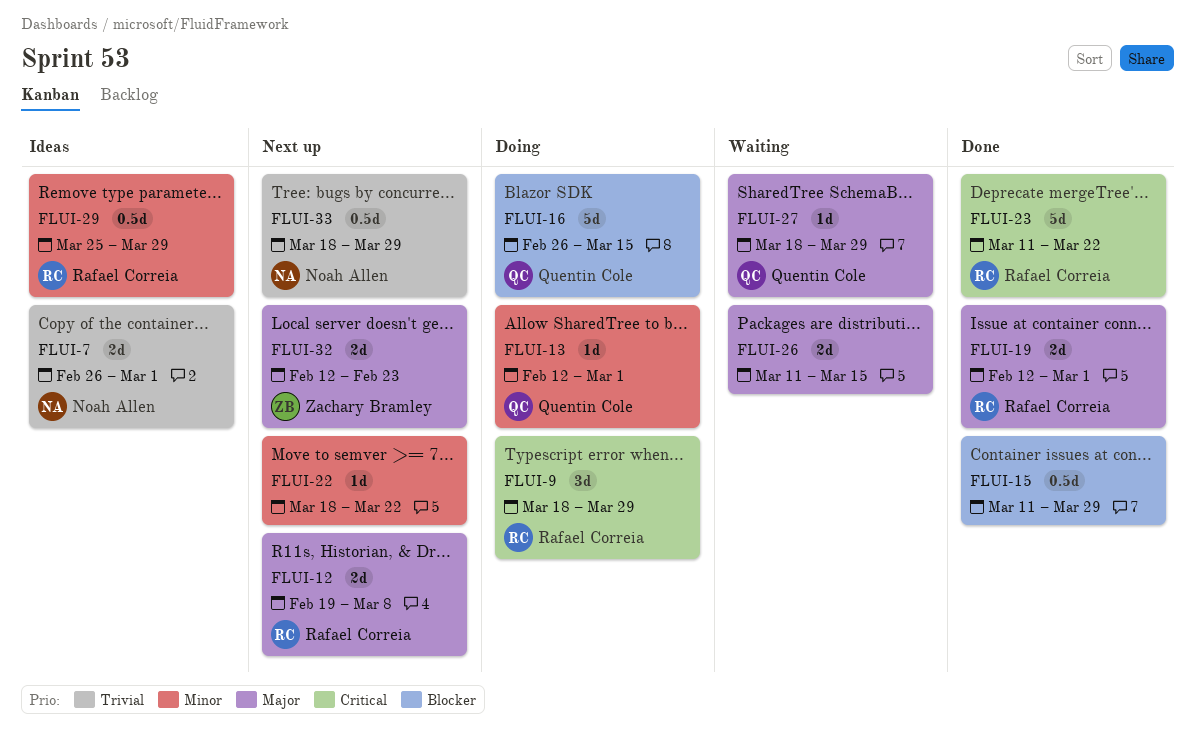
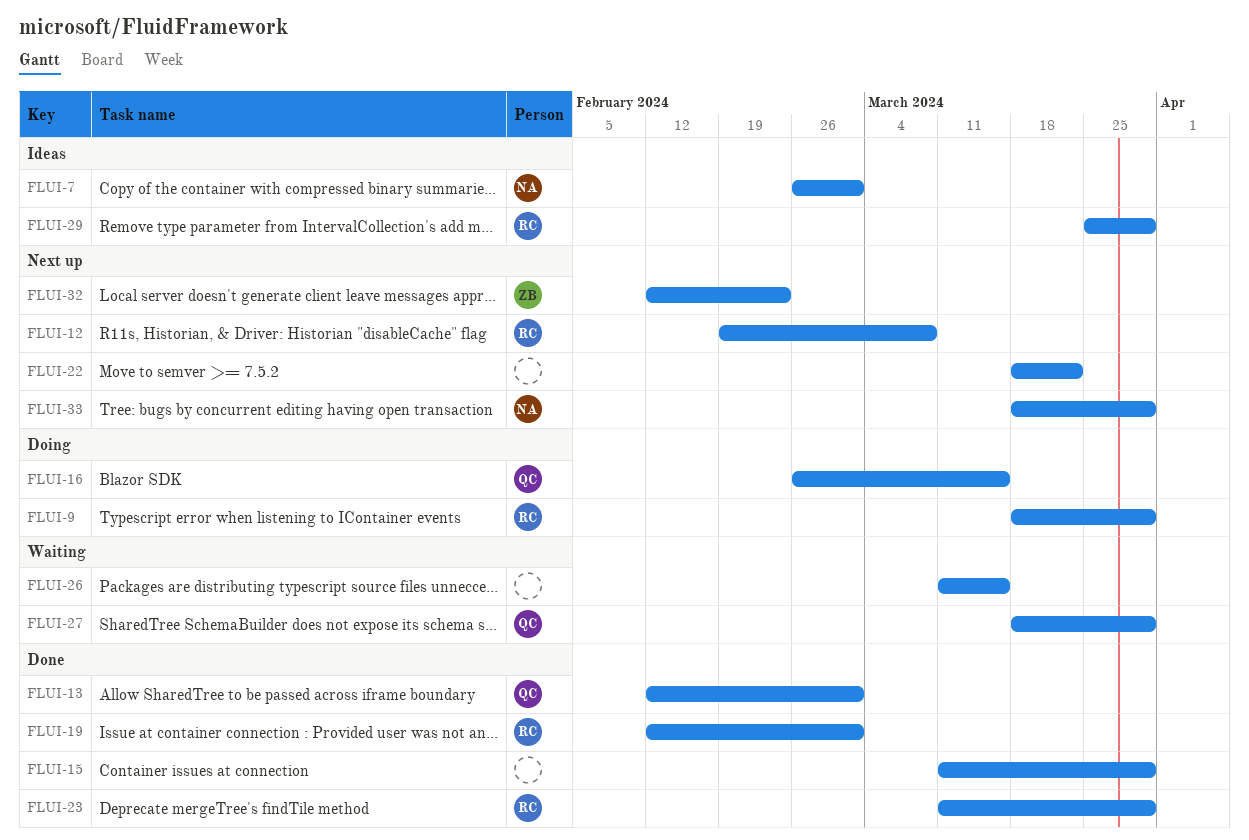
FLUI-13, status: Doing -> Done
FLUI-23, due: Mar 22 -> Mar 29

